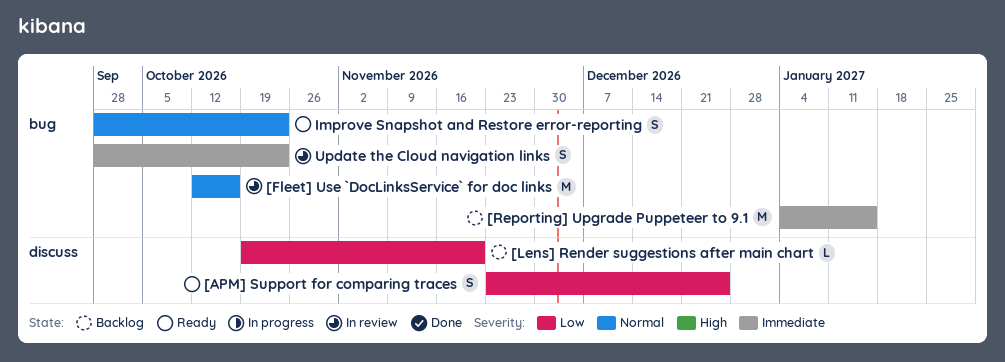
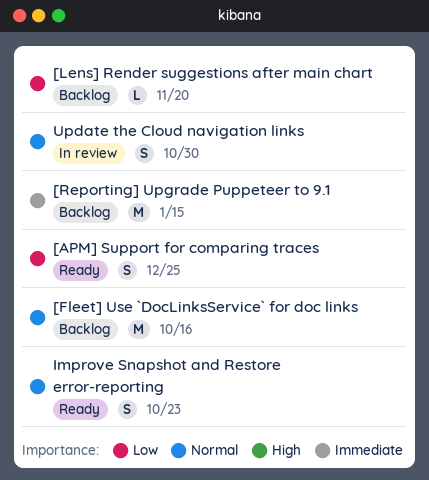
[Fleet] Use `DocLinksService` for doc links, status: In review -> Backlog
Update the Cloud navigation links, priority: Immediate -> Normal
Update the Cloud navigation links, due: Oct 23 -> Oct 30

